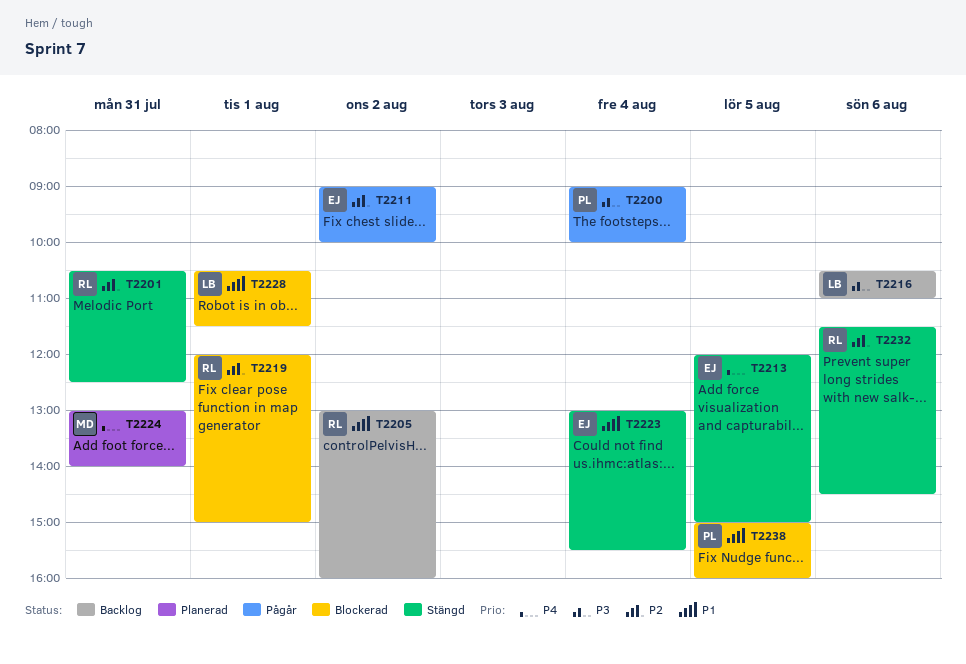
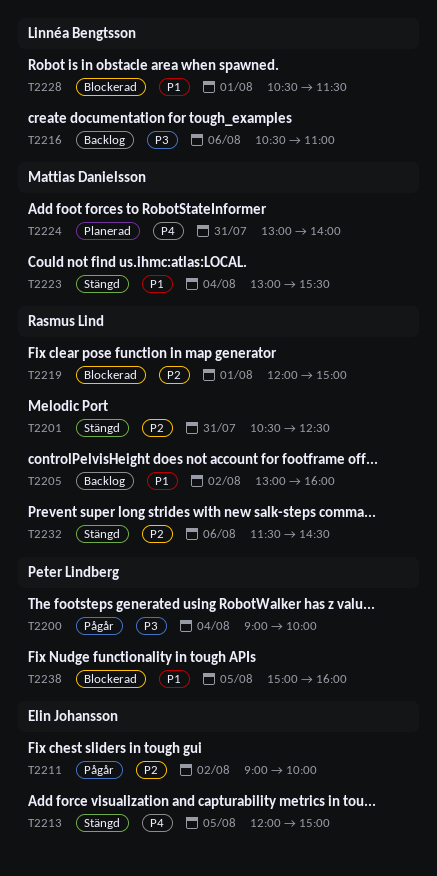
T2223, owner: Elin Johansson -> Mattias Danielsson

